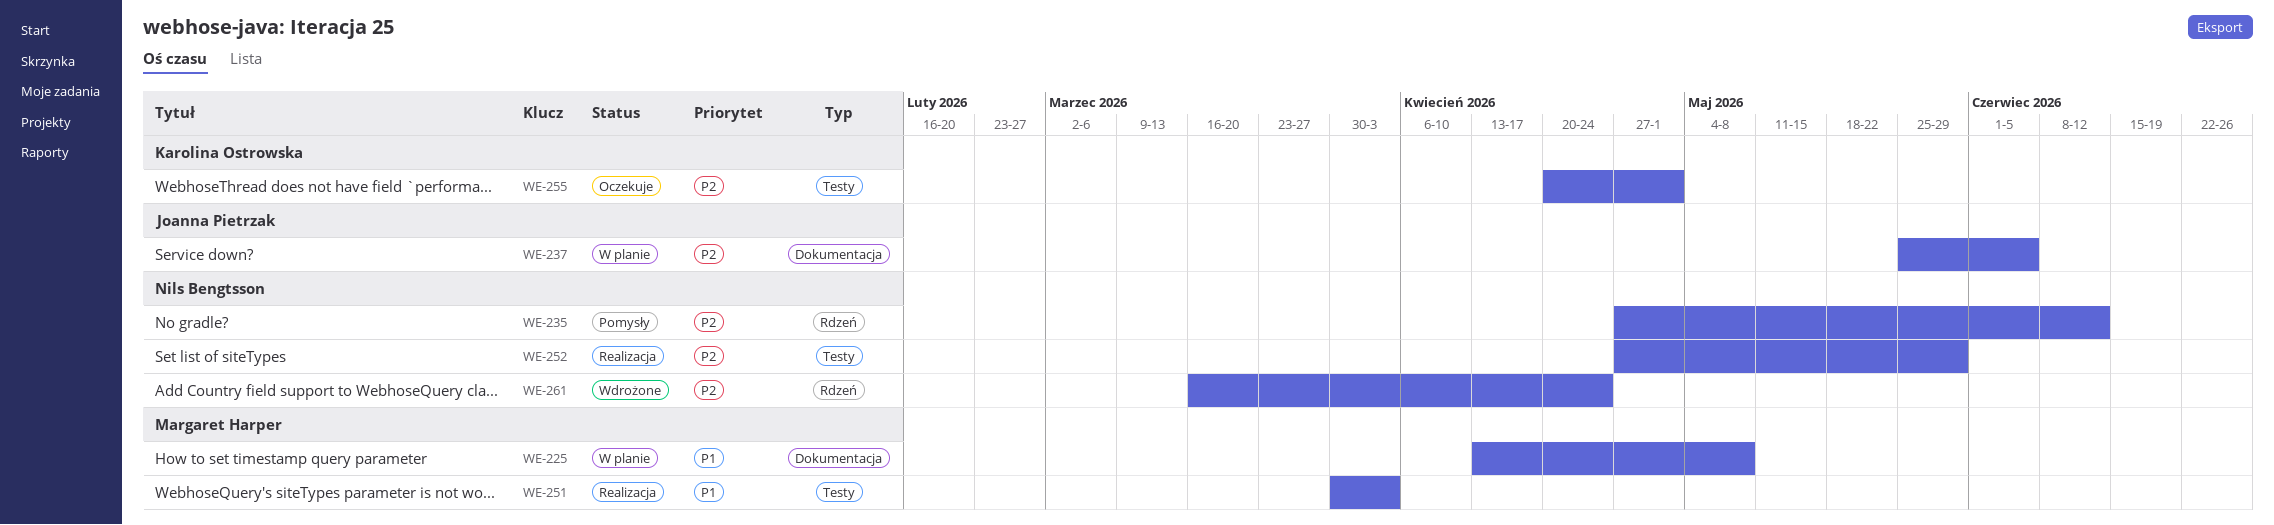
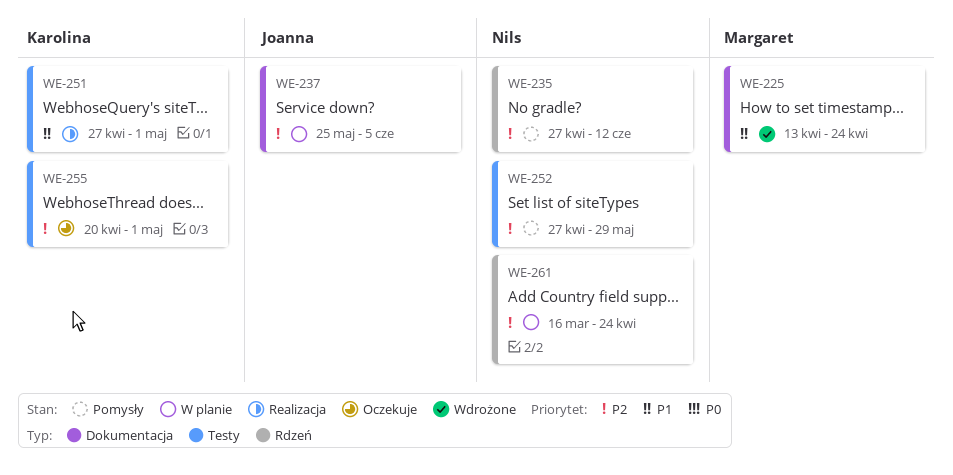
WE-225, status: W planie -> Wdrożone
WE-225, due: May 8 -> Apr 24
WE-251, owner: Margaret Harper -> Karolina Ostrowska
WE-251, start: Mar 30 -> Apr 27
WE-251, due: Apr 3 -> May 1
WE-252, status: Realizacja -> Pomysły
WE-261, status: Wdrożone -> W planie

